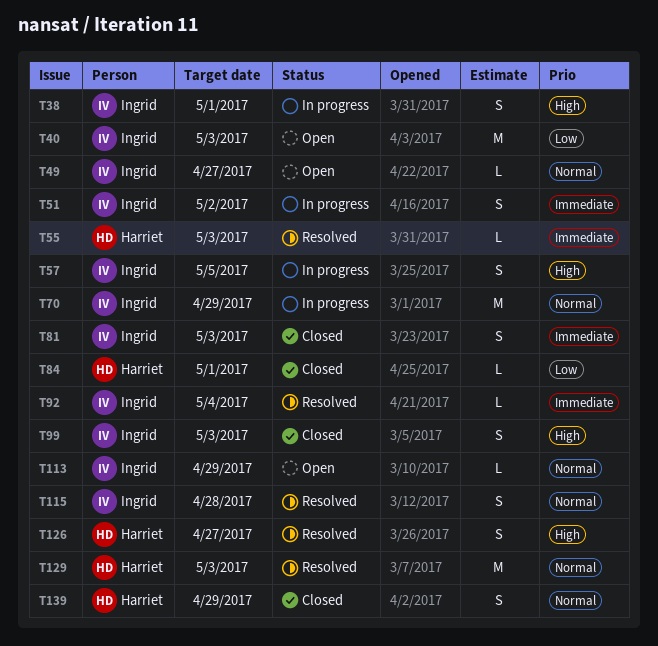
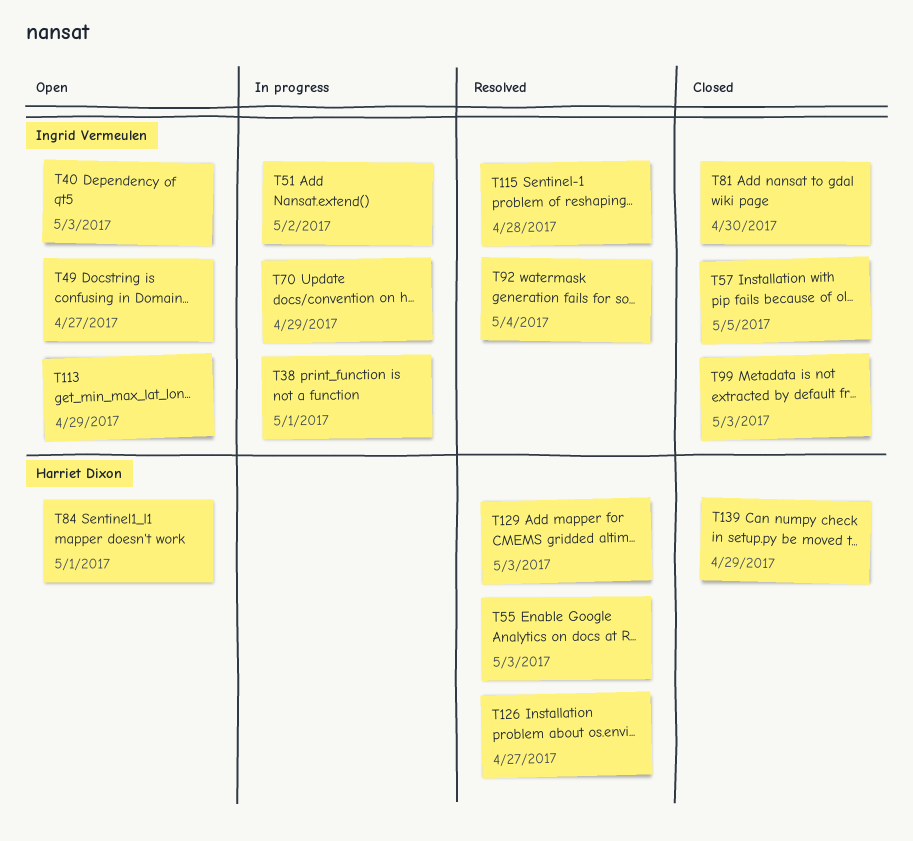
T57, status: In progress -> Closed
T81, due: May 3 -> Apr 30
T84, status: Closed -> Open

